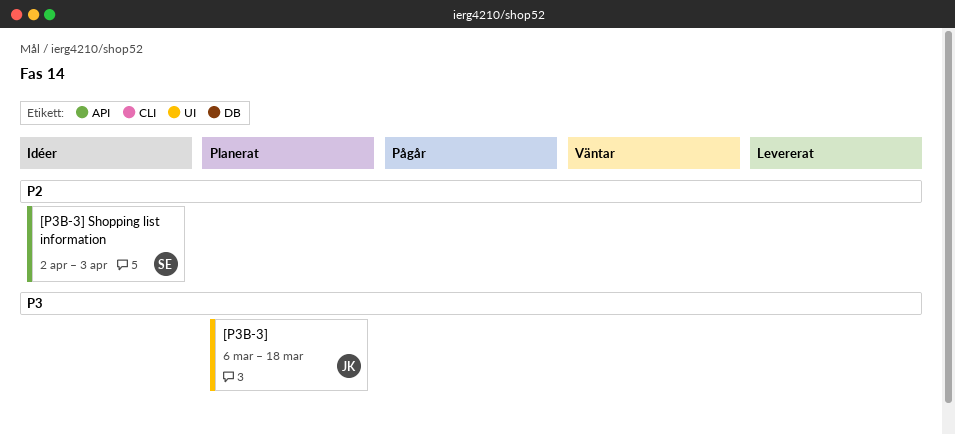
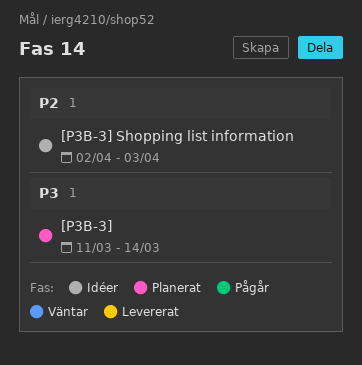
[P3B-3], start: Mar 6 -> Mar 11
[P3B-3], due: Mar 18 -> Mar 14

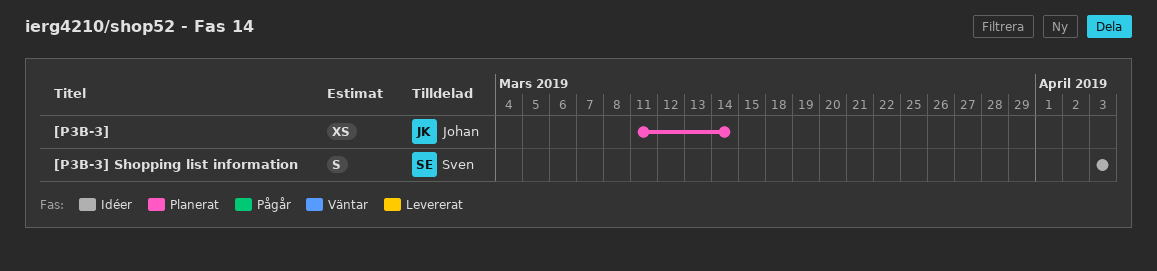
[P3B-3] Shopping list information, start: Apr 2 -> Apr 3

